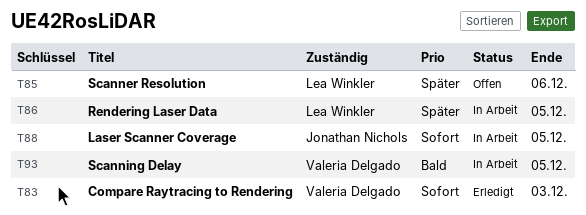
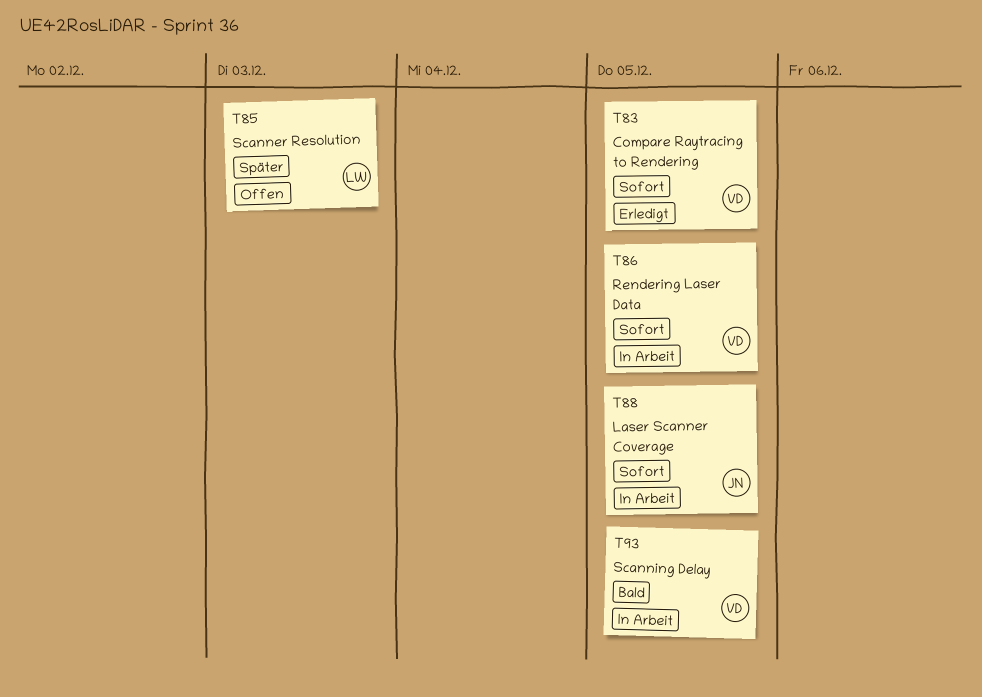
T83, due: Dec 3 -> Dec 5
T85, due: Dec 6 -> Dec 3
T86, owner: Lea Winkler -> Valeria Delgado
T86, priority: Später -> Sofort

